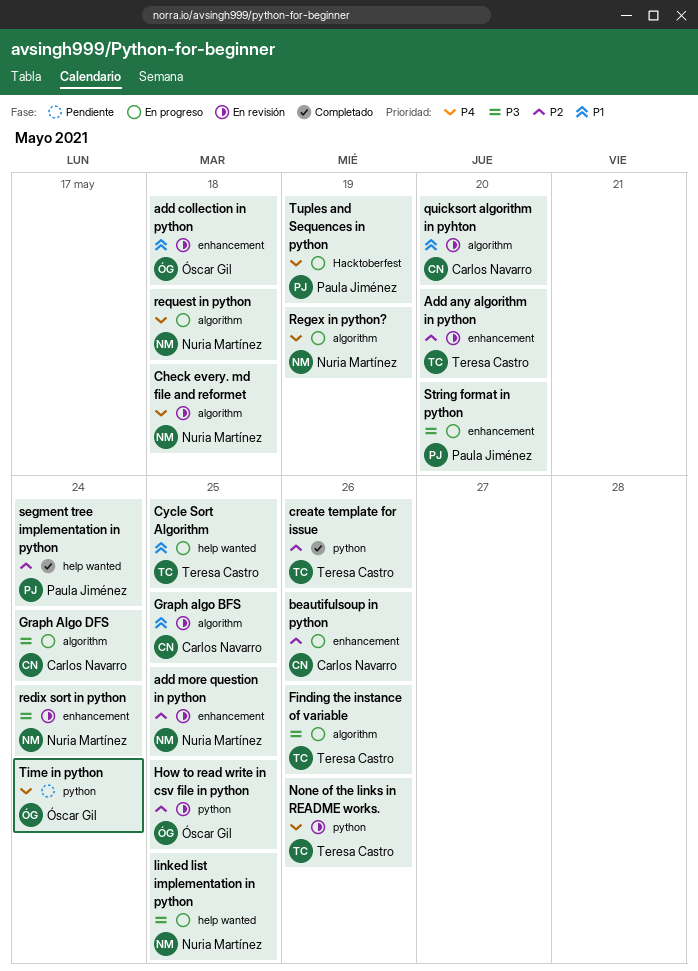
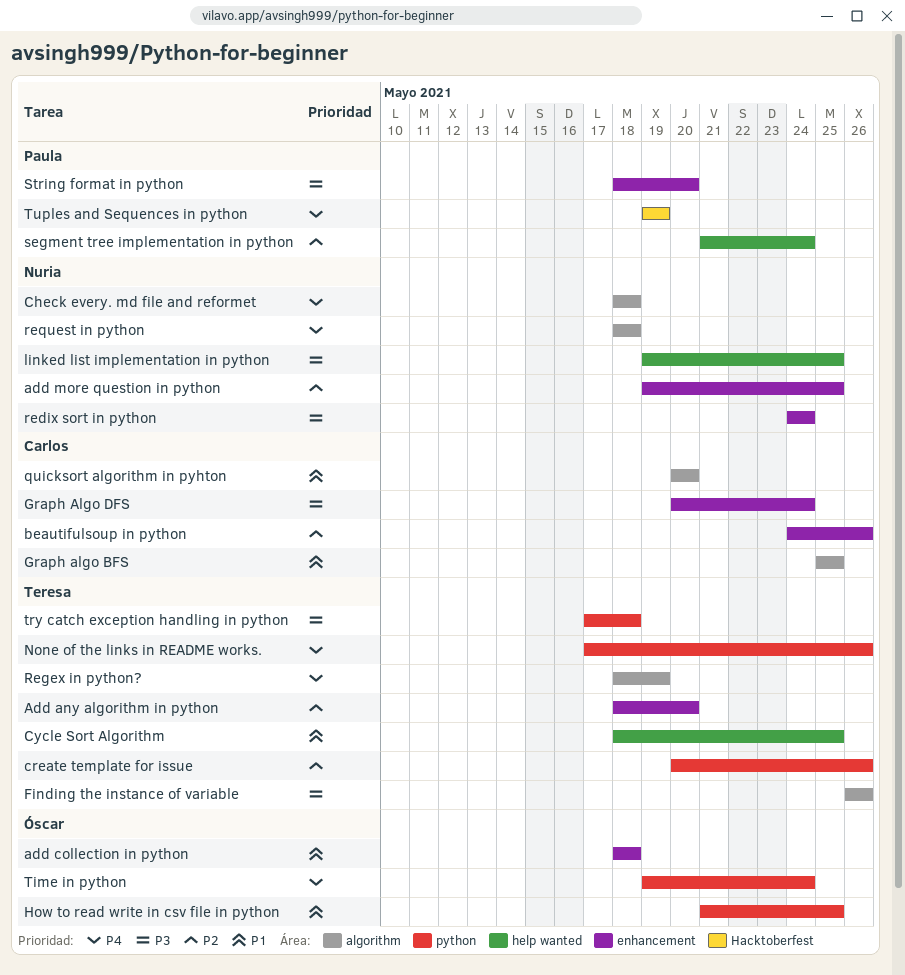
Graph Algo DFS, label: algorithm -> enhancement
How to read write in csv file in python, priority: P2 -> P1
Regex in python?, owner: Nuria Martínez -> Teresa Castro
try catch exception handling in python: none -> present

